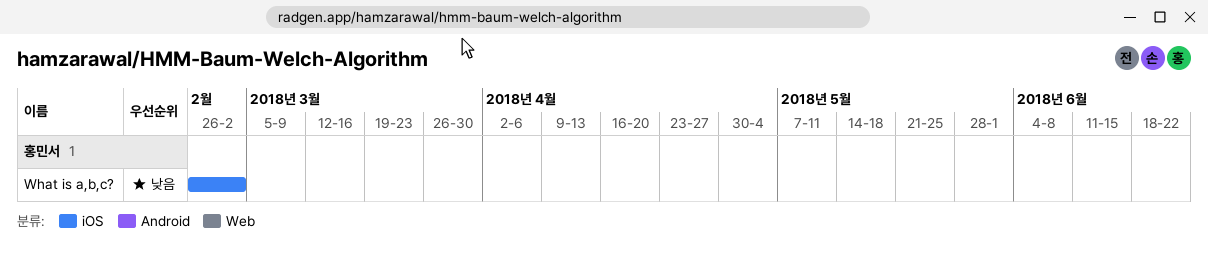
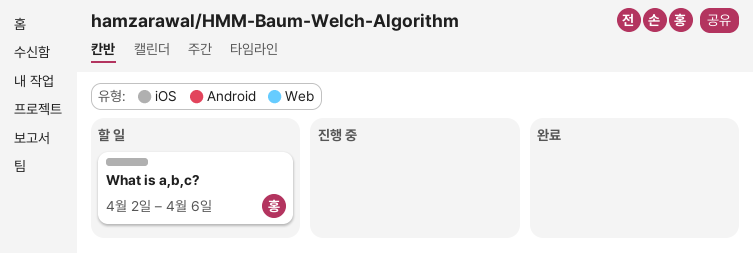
What is a,b,c?, start: Feb 26 -> Apr 2
What is a,b,c?, due: Mar 2 -> Apr 6

